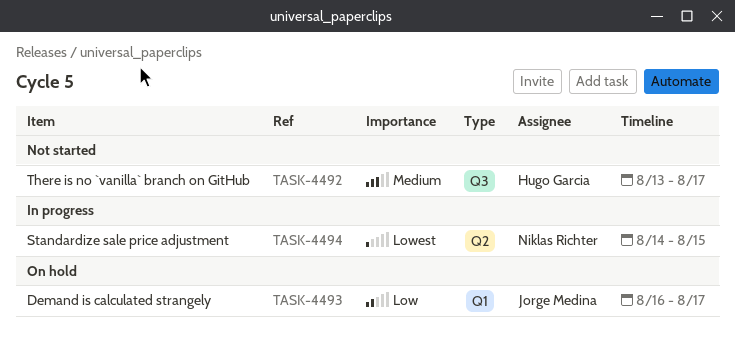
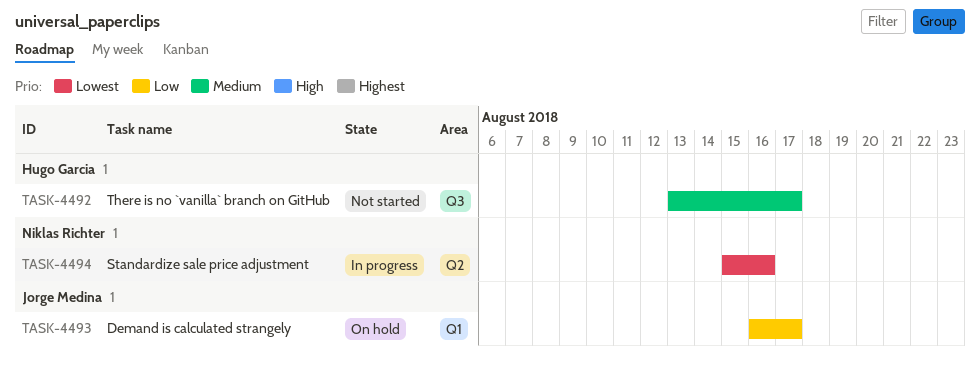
TASK-4494, start: Aug 14 -> Aug 15
TASK-4494, due: Aug 15 -> Aug 16

